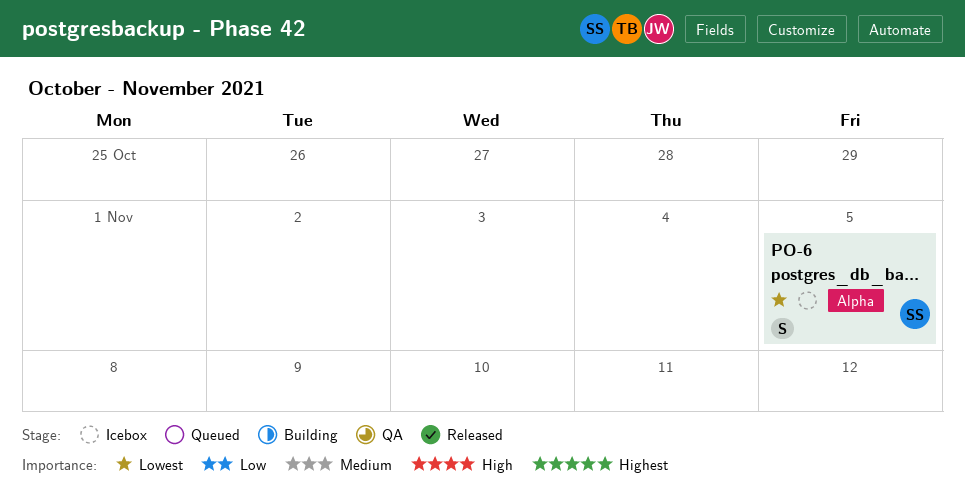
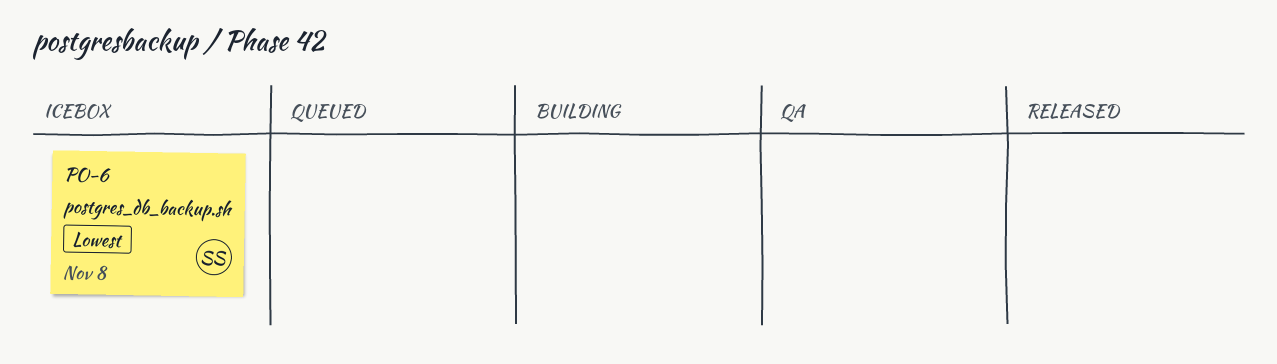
PO-6, due: Nov 5 -> Nov 8

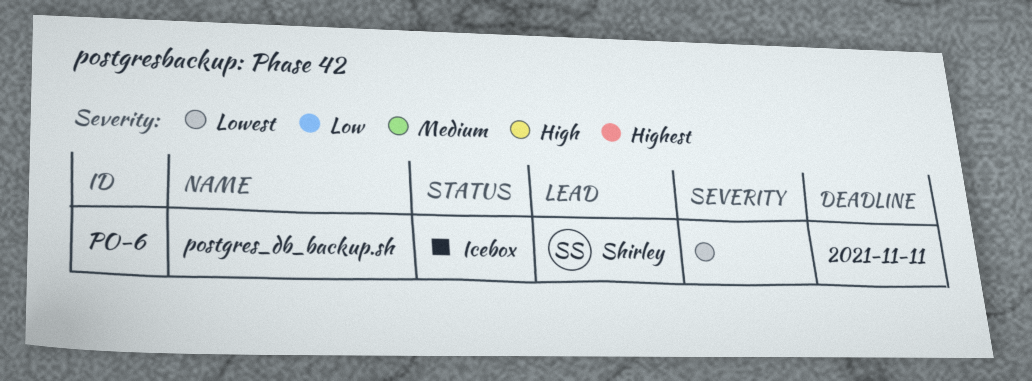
PO-6, due: Nov 8 -> Nov 11

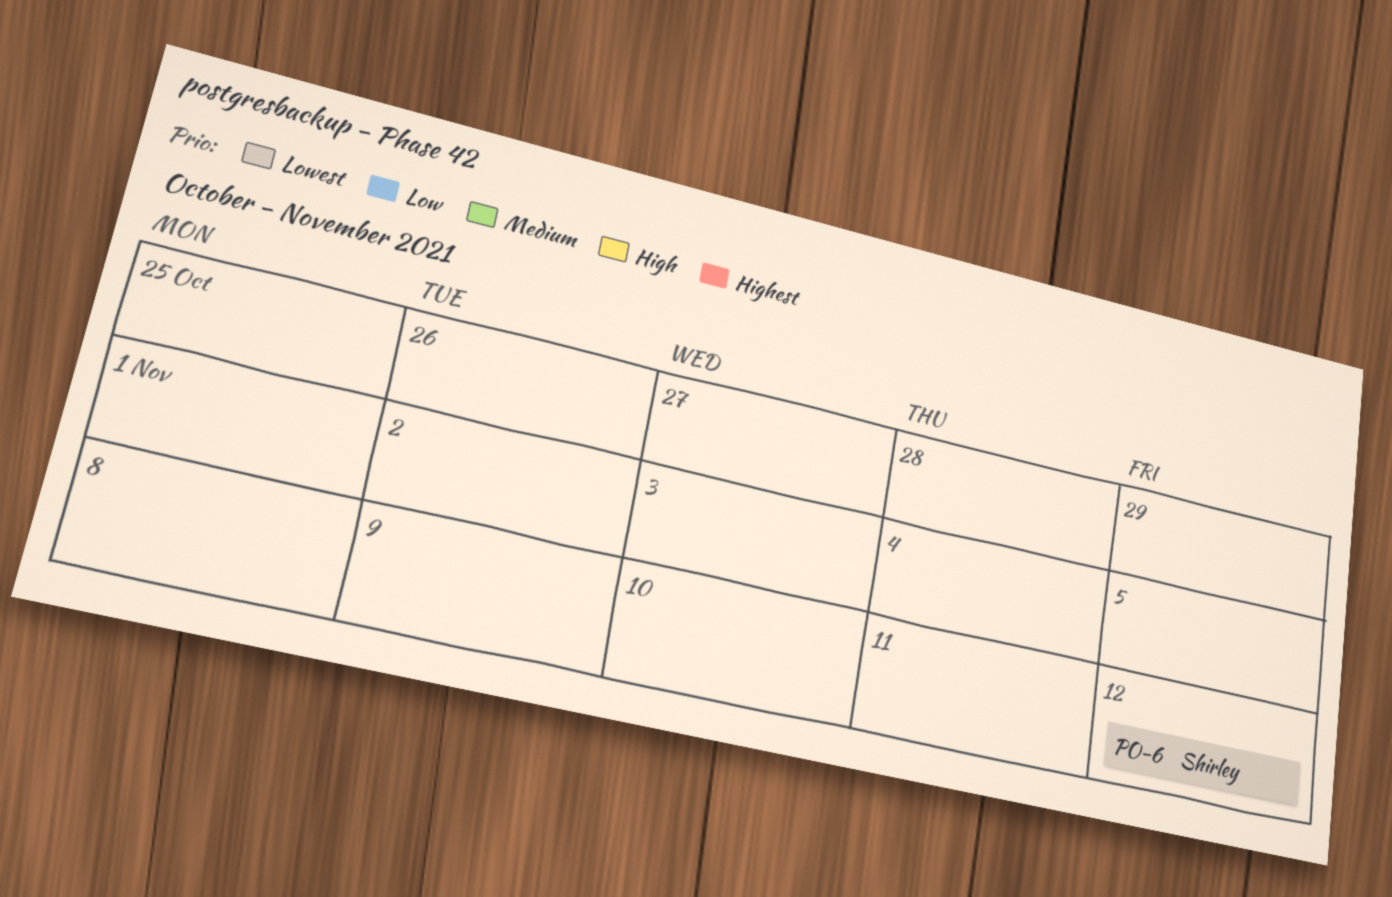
PO-6, due: Nov 11 -> Nov 12

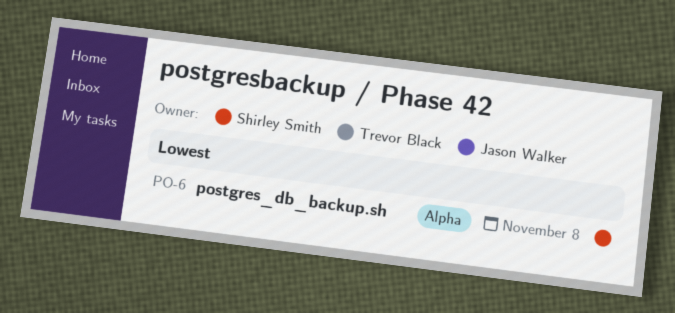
PO-6, due: Nov 12 -> Nov 8

